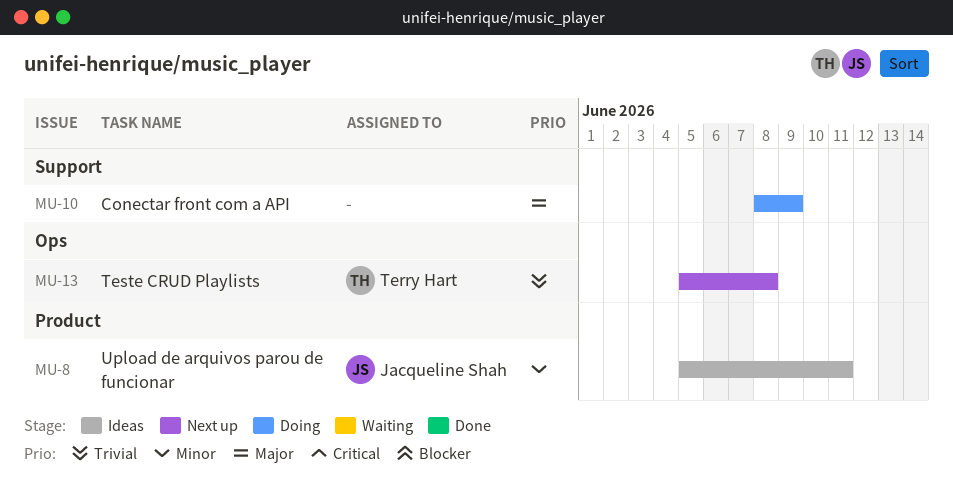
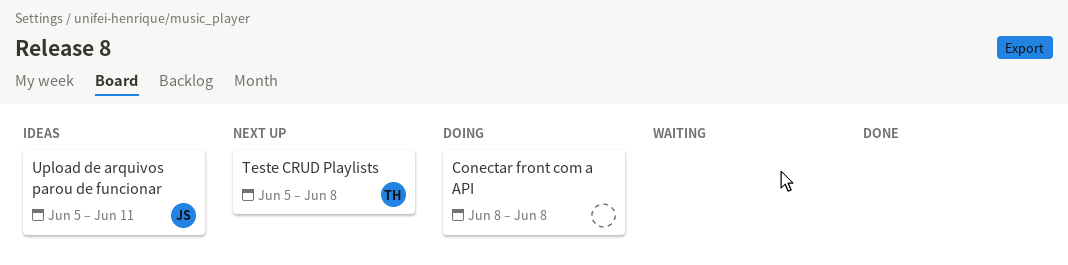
Conectar front com a API, due: Jun 9 -> Jun 8

